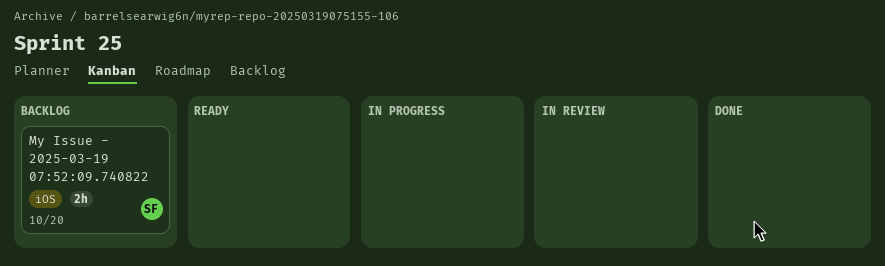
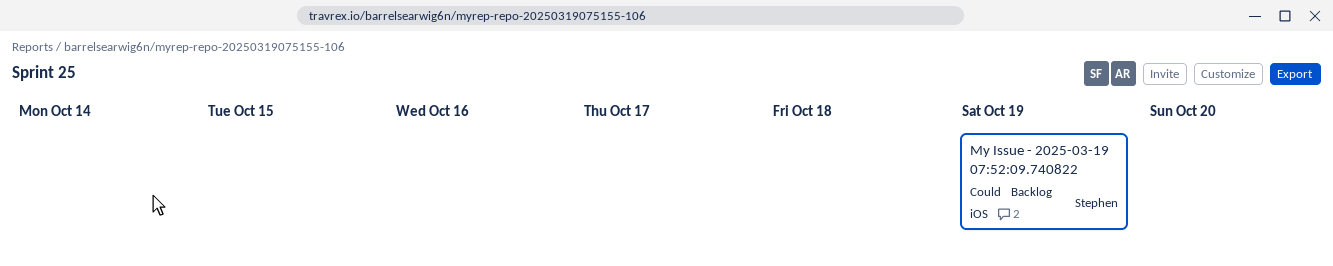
My Issue - 2025-03-19 07:52:09.740822, due: Oct 20 -> Oct 19

